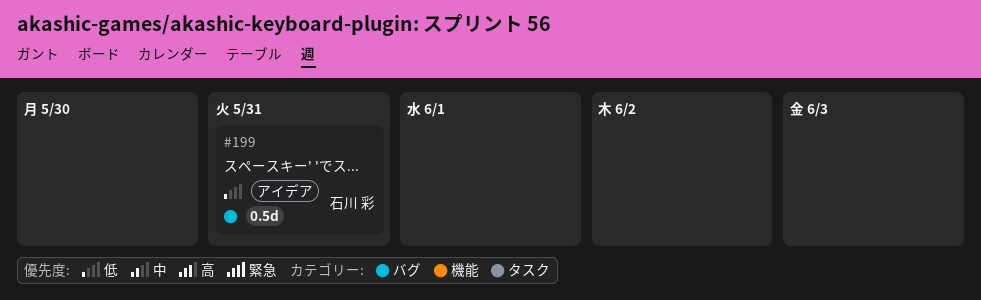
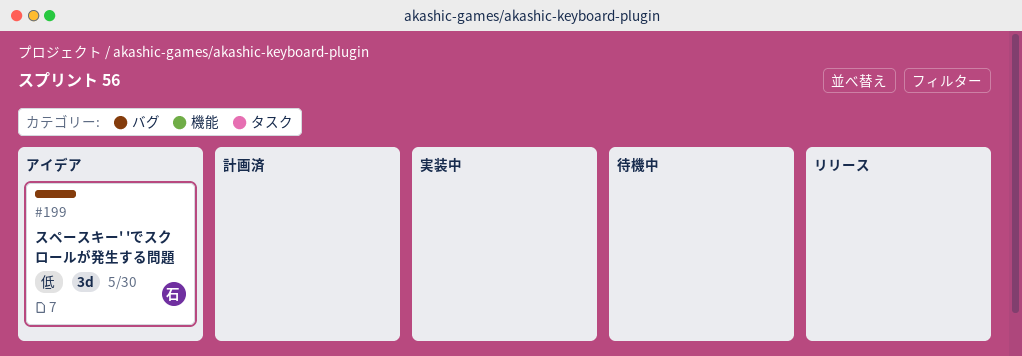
#199, estimate: 0.5d -> 3d
#199, due: May 31 -> May 30

